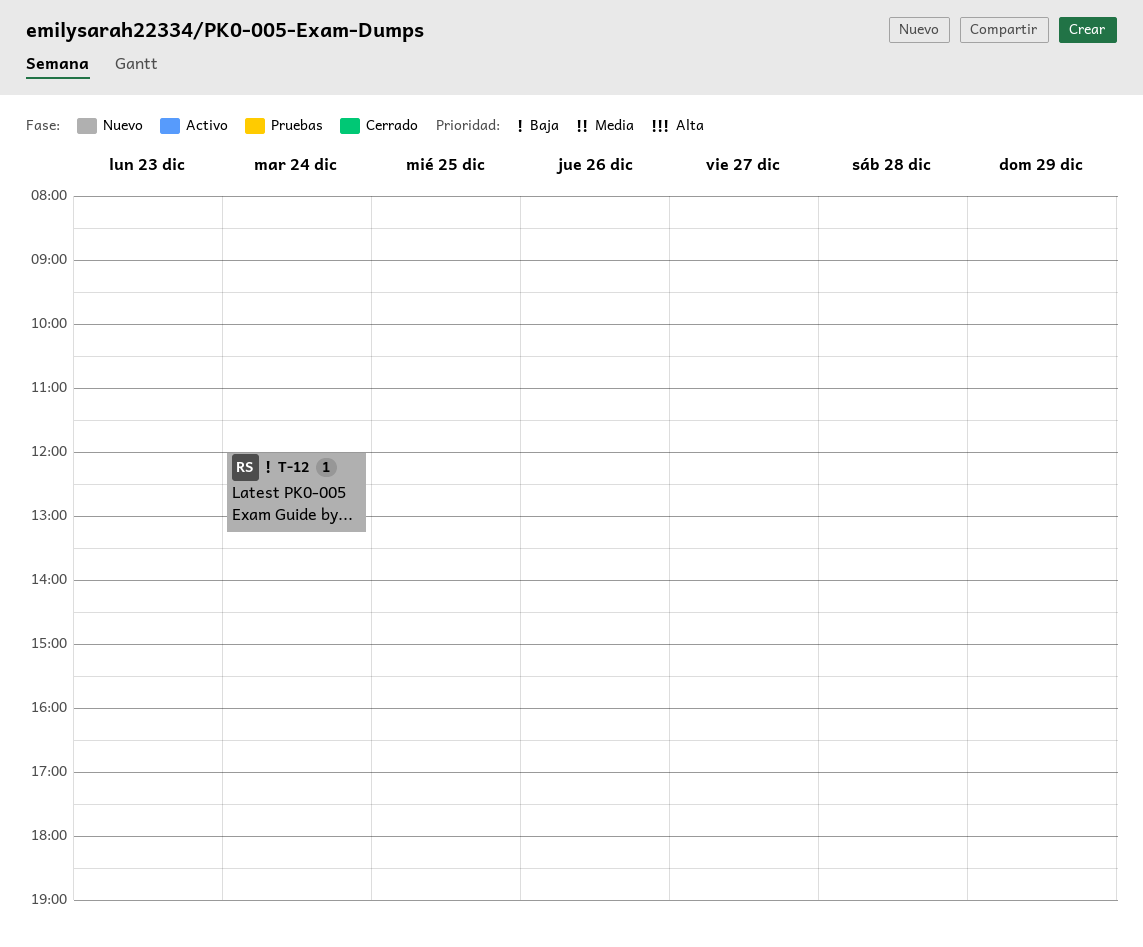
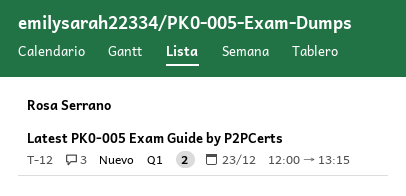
T-12, estimate: 1 -> 2
T-12, day: Dec 24 -> Dec 23

